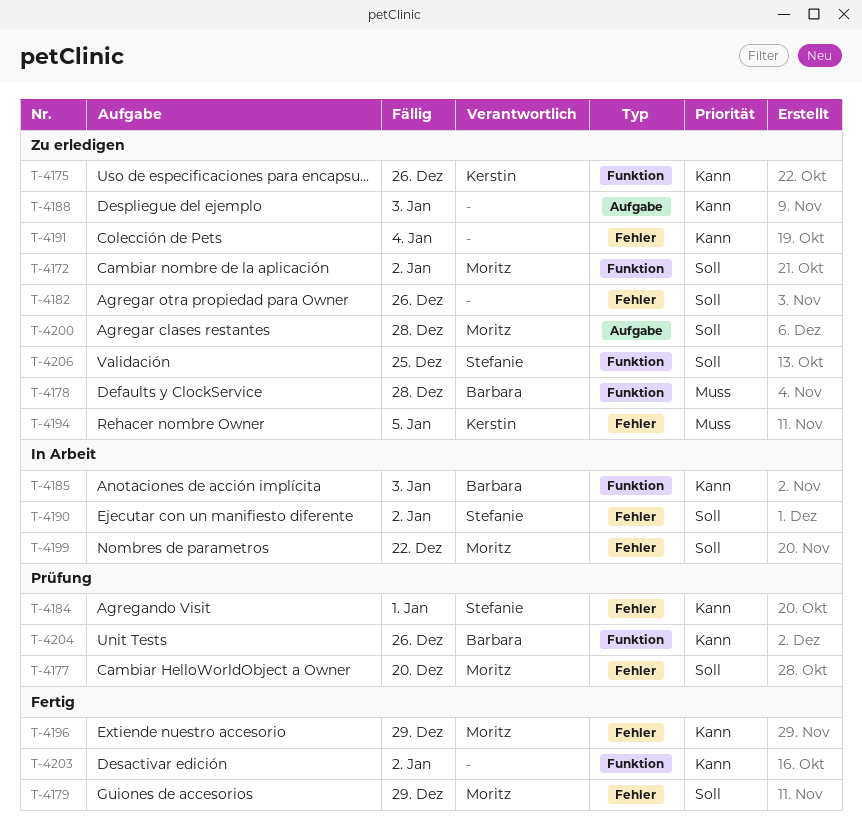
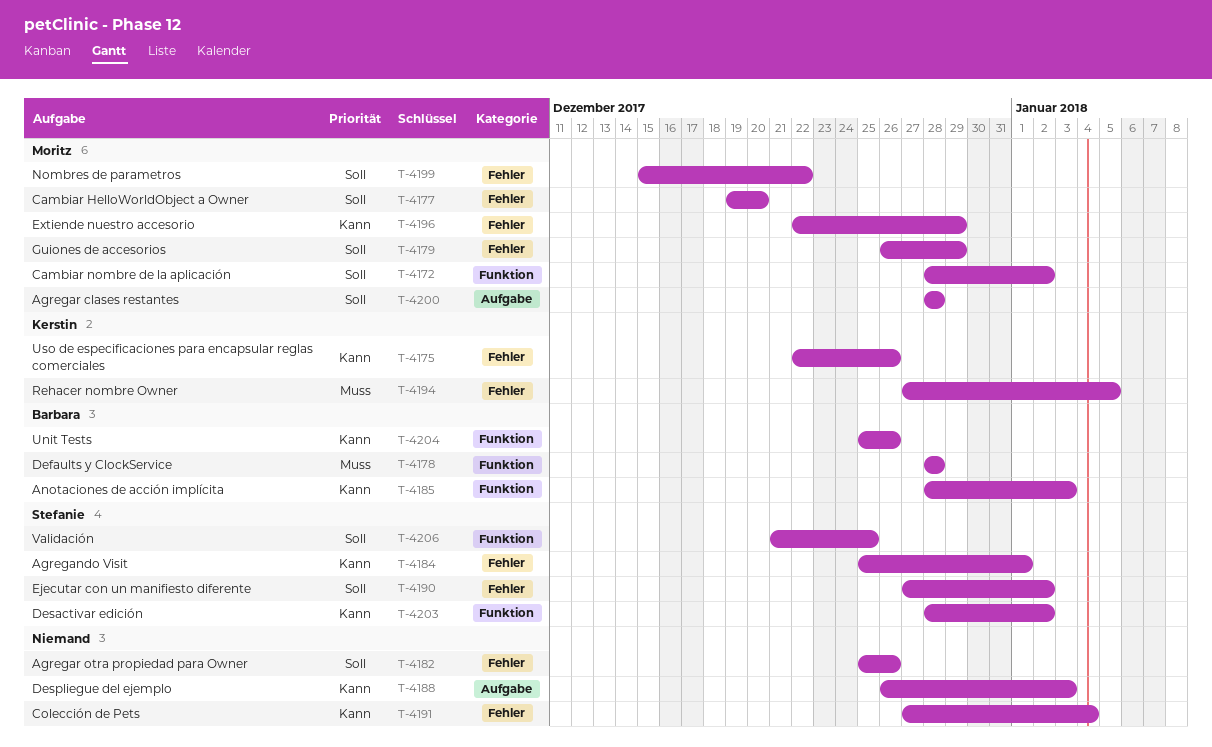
T-4175, label: Funktion -> Fehler
T-4203, owner: none -> Stefanie

